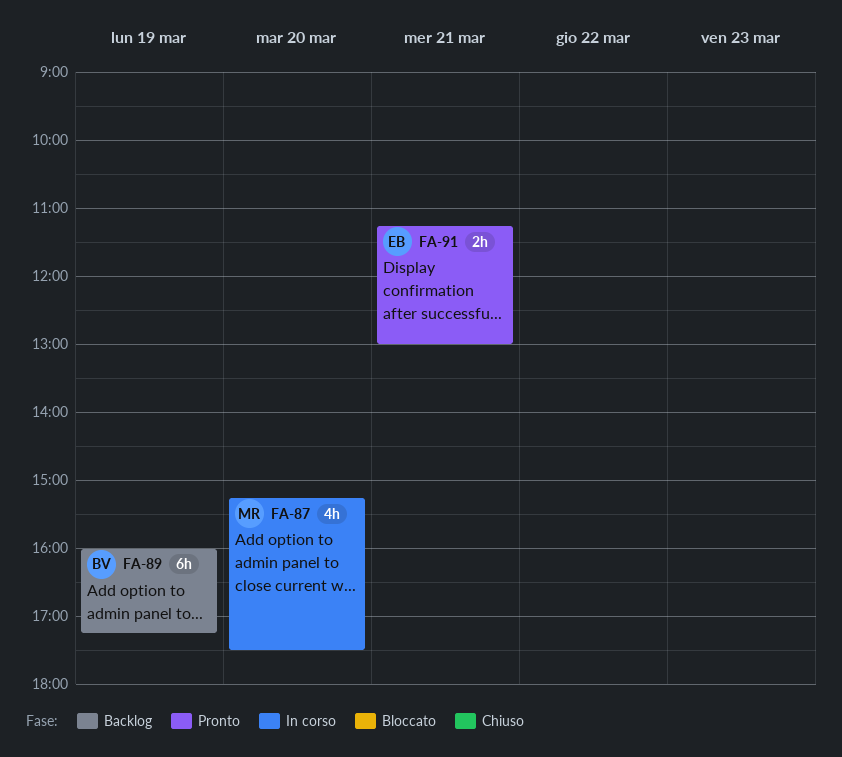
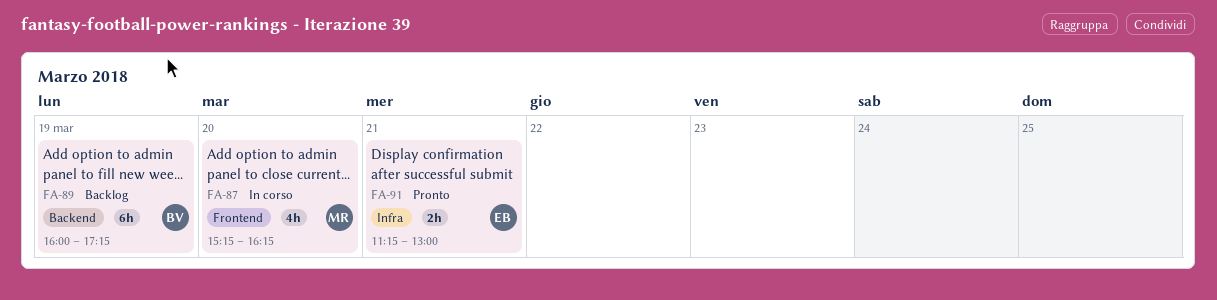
FA-87, ends: 17:30 -> 16:15

